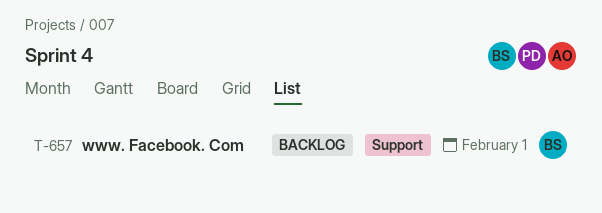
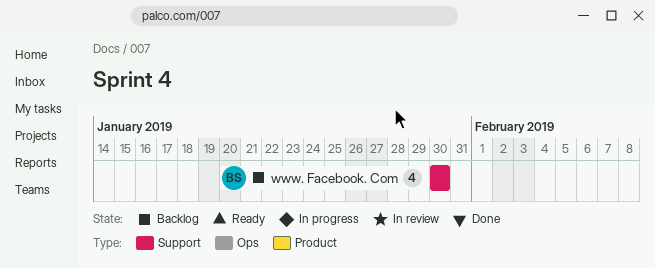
www. Facebook. Com, due: Feb 1 -> Jan 30

